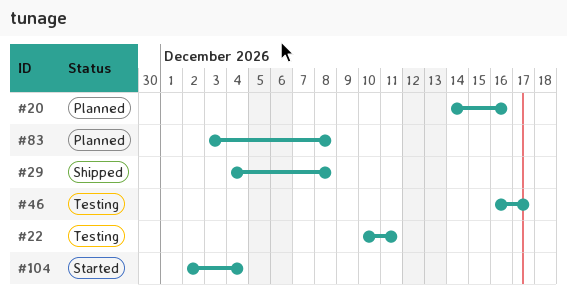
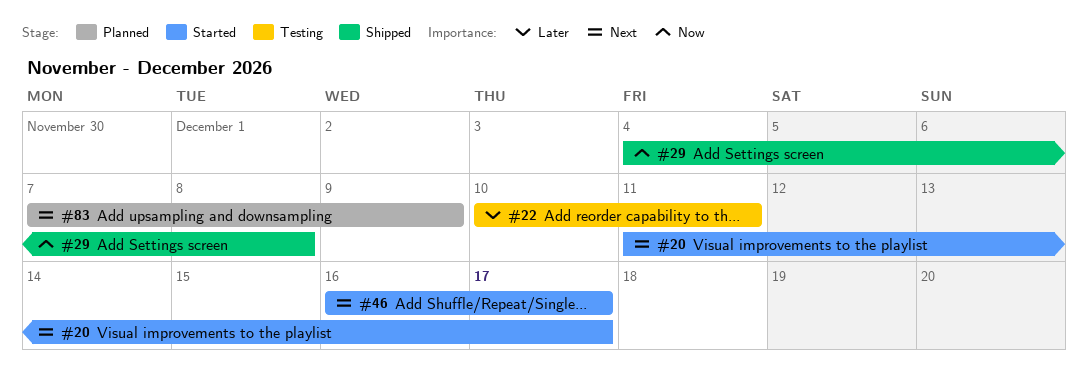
#20, status: Planned -> Started
#20, start: Dec 14 -> Dec 11
#20, due: Dec 16 -> Dec 17
#46, status: Testing -> Started
#83, start: Dec 3 -> Dec 7
#83, due: Dec 8 -> Dec 9
#104: present -> none

